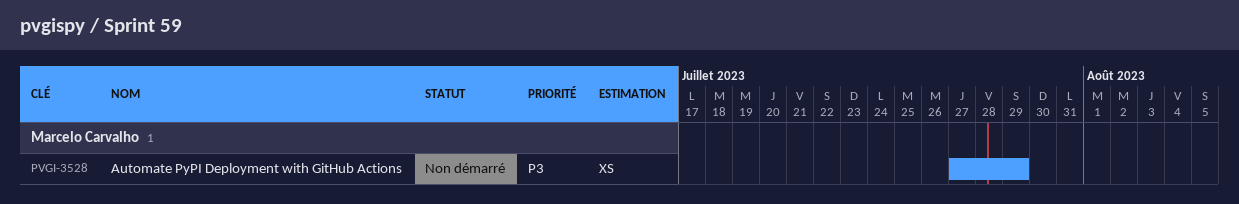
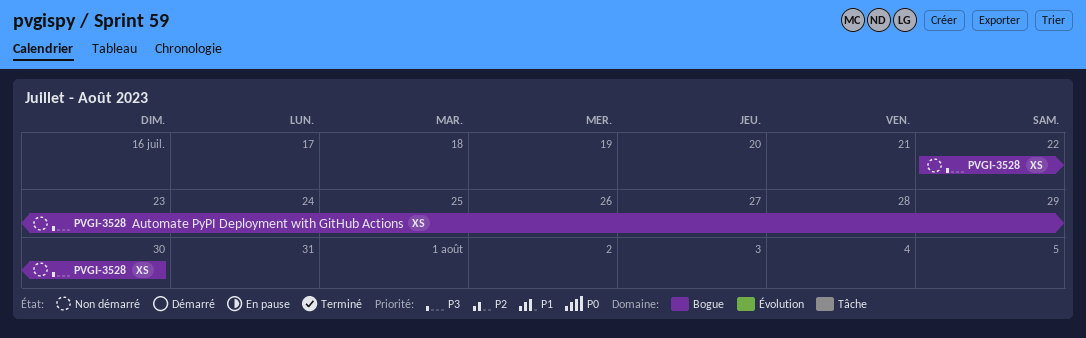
PVGI-3528, start: Jul 27 -> Jul 22
PVGI-3528, due: Jul 29 -> Jul 30

